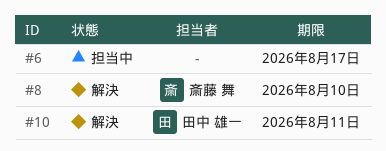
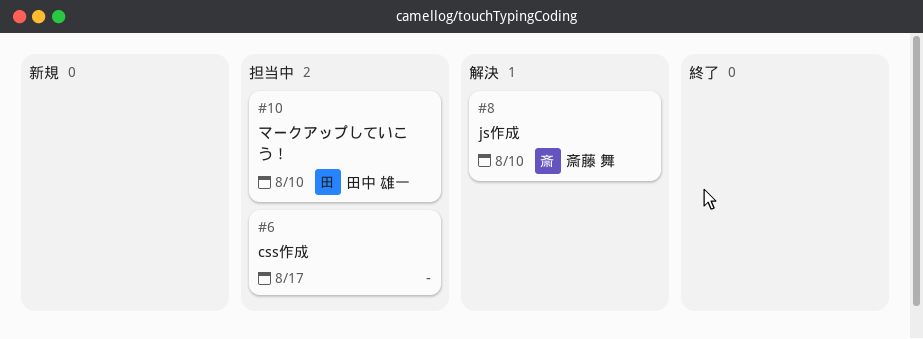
#10, status: 解決 -> 担当中
#10, due: Aug 11 -> Aug 10

